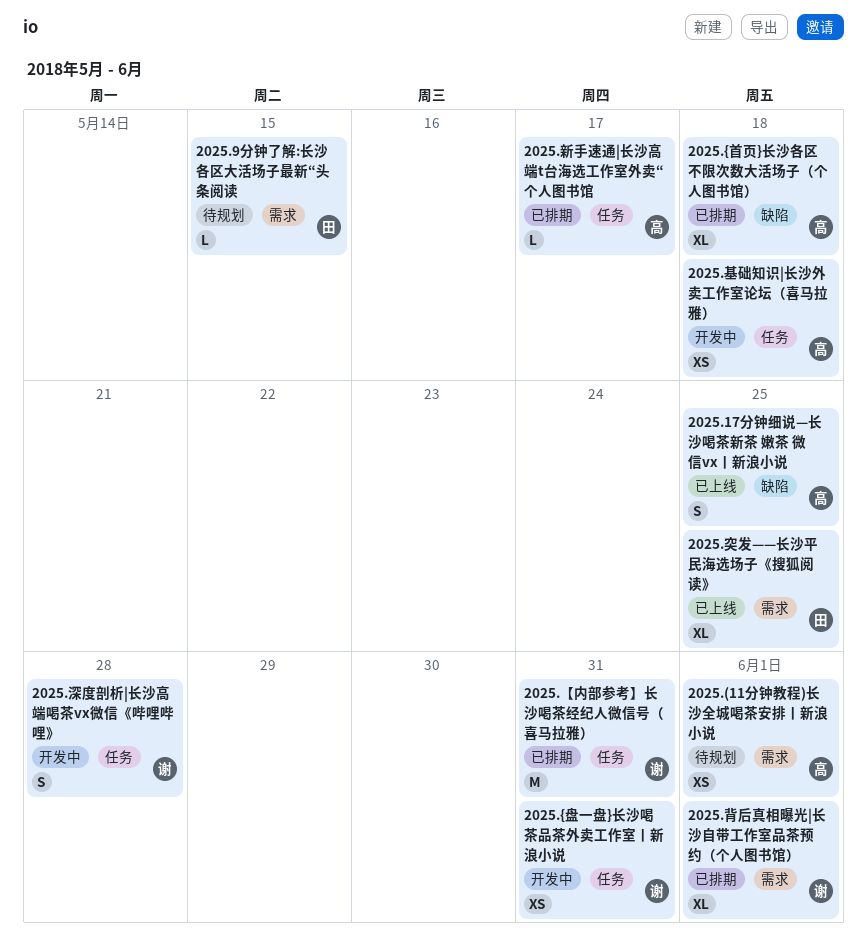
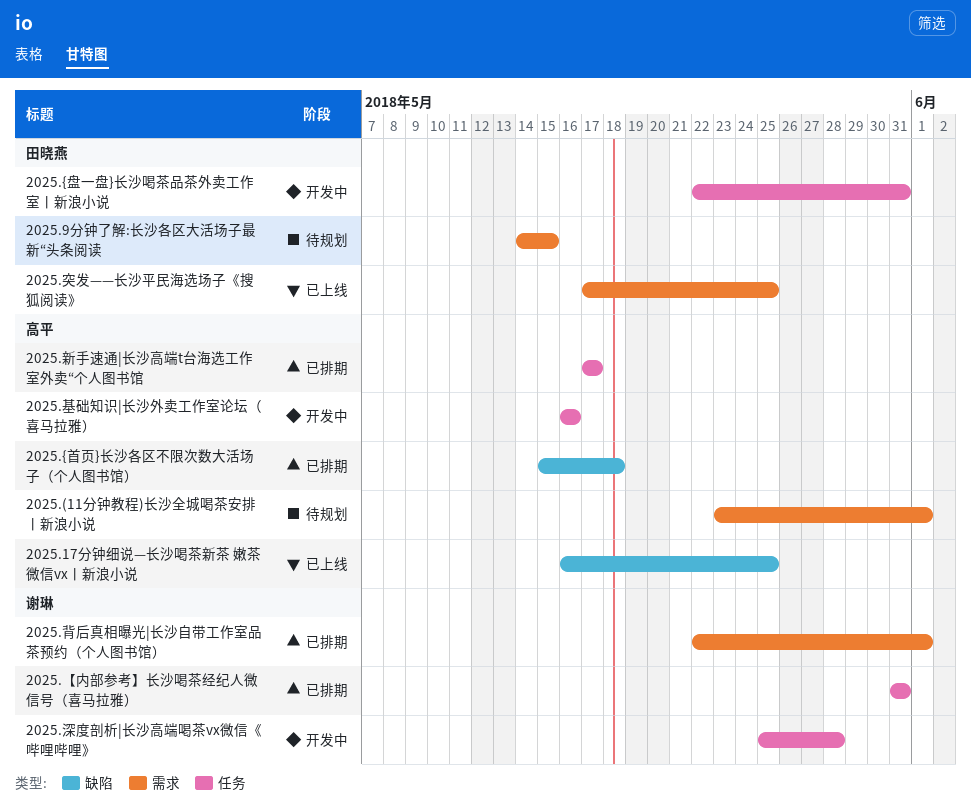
2025.{盘一盘}长沙喝茶品茶外卖工作室丨新浪小说, owner: 谢琳 -> 田晓燕
2025.基础知识|长沙外卖工作室论坛（喜马拉雅）, due: May 18 -> May 16

